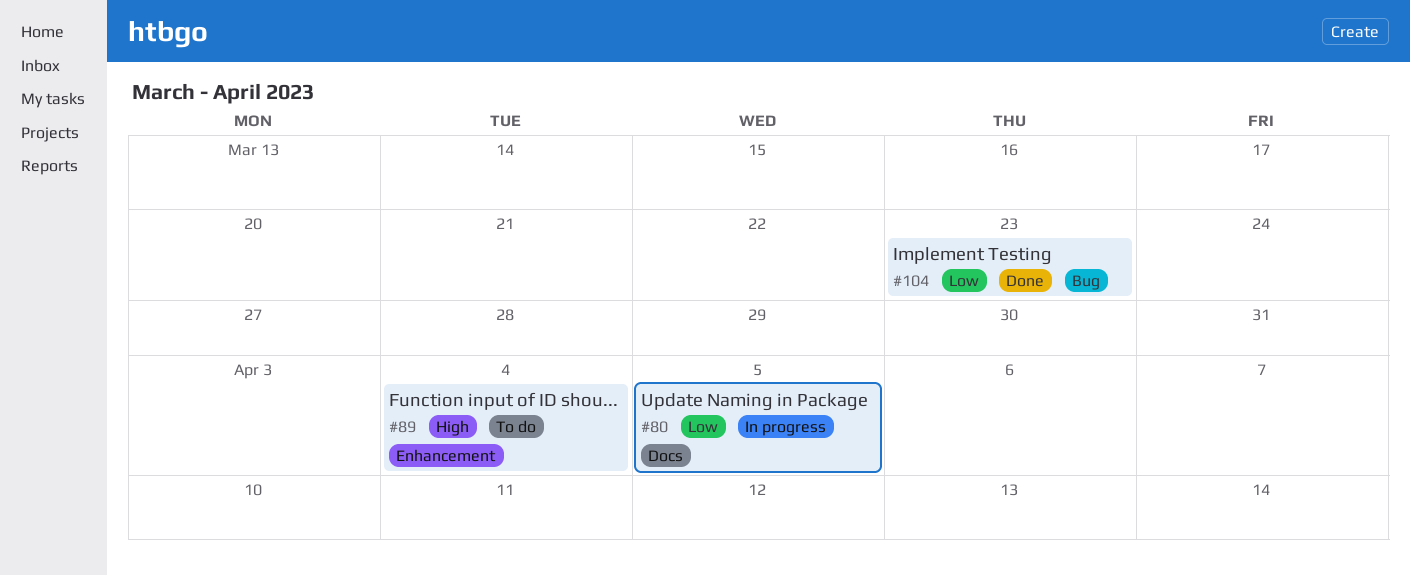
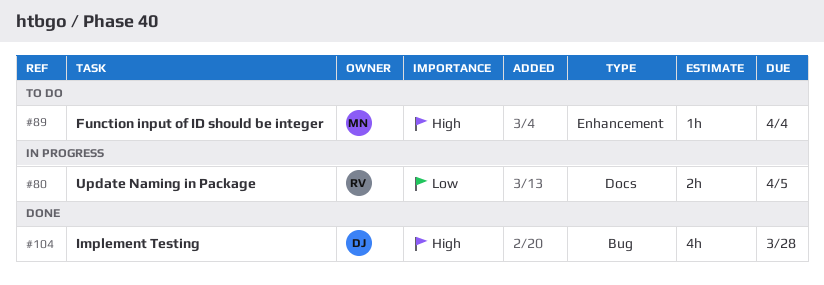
#104, priority: Low -> High
#104, due: Mar 23 -> Mar 28

